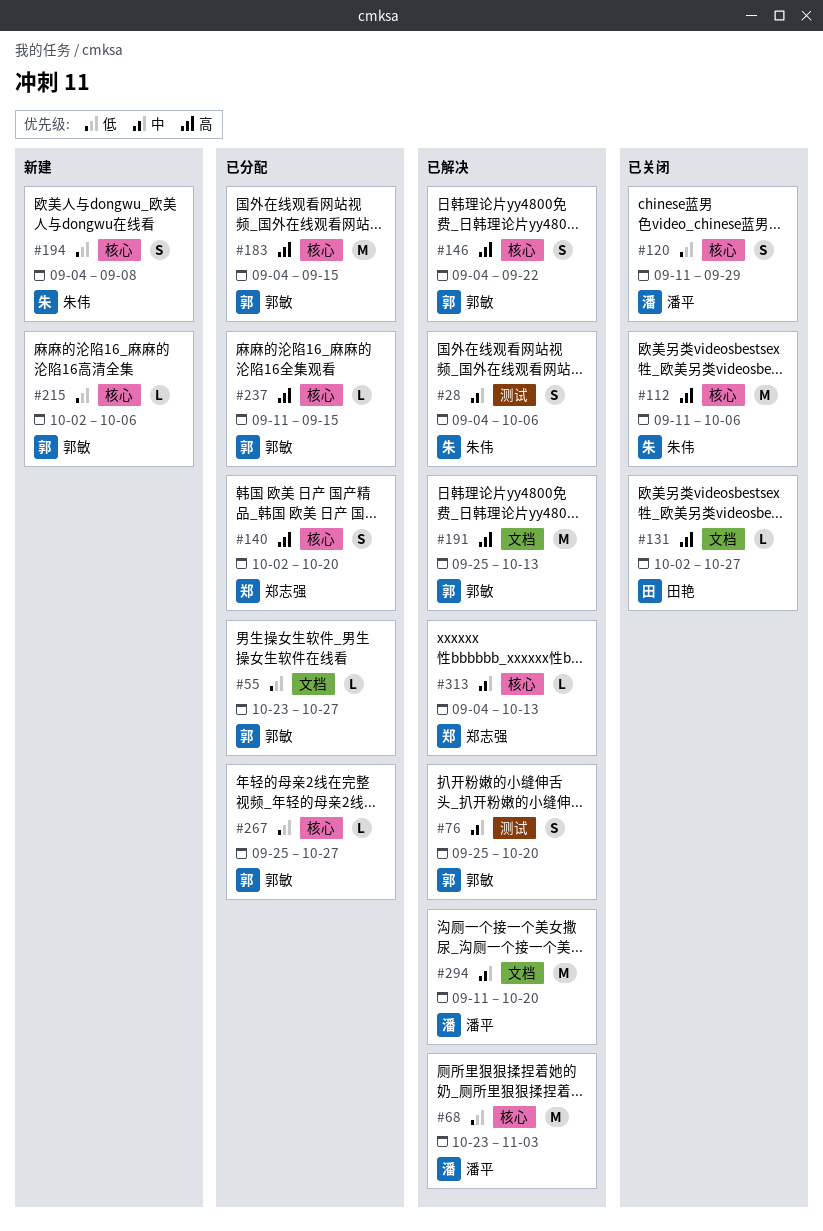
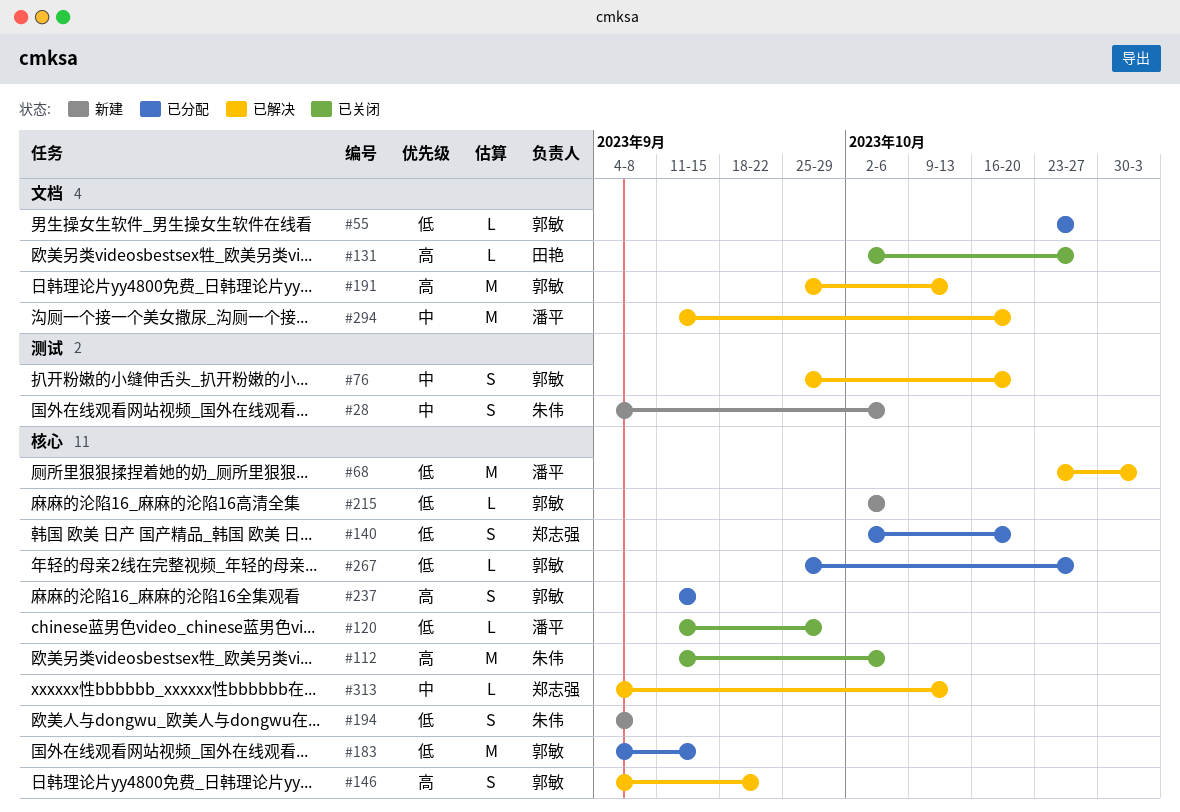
#28, status: 已解决 -> 新建
#120, estimate: S -> L
#140, priority: 高 -> 低
#183, priority: 高 -> 低
#237, estimate: L -> S

